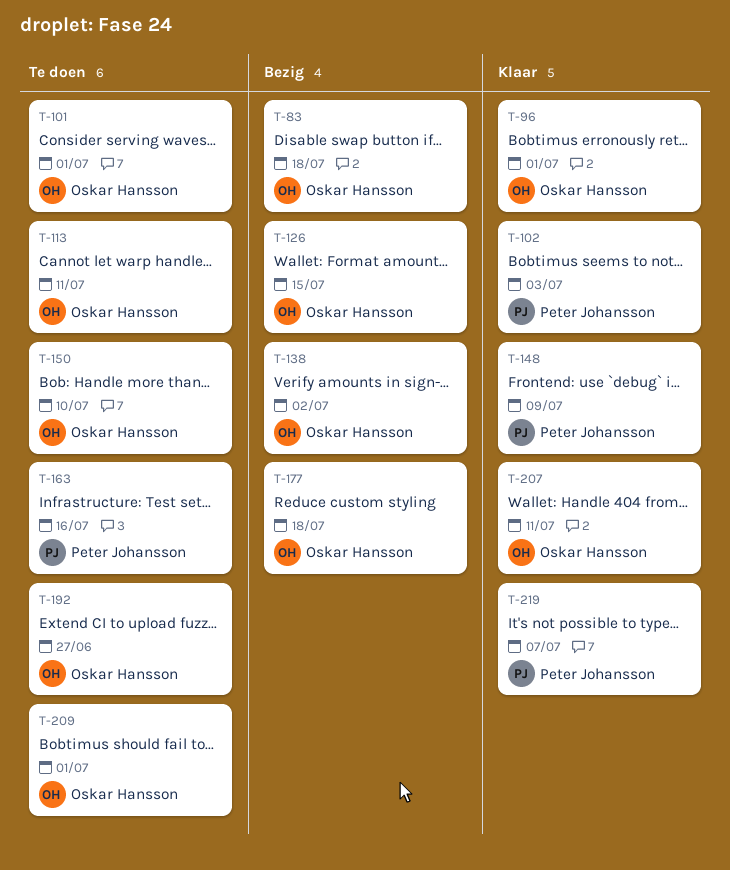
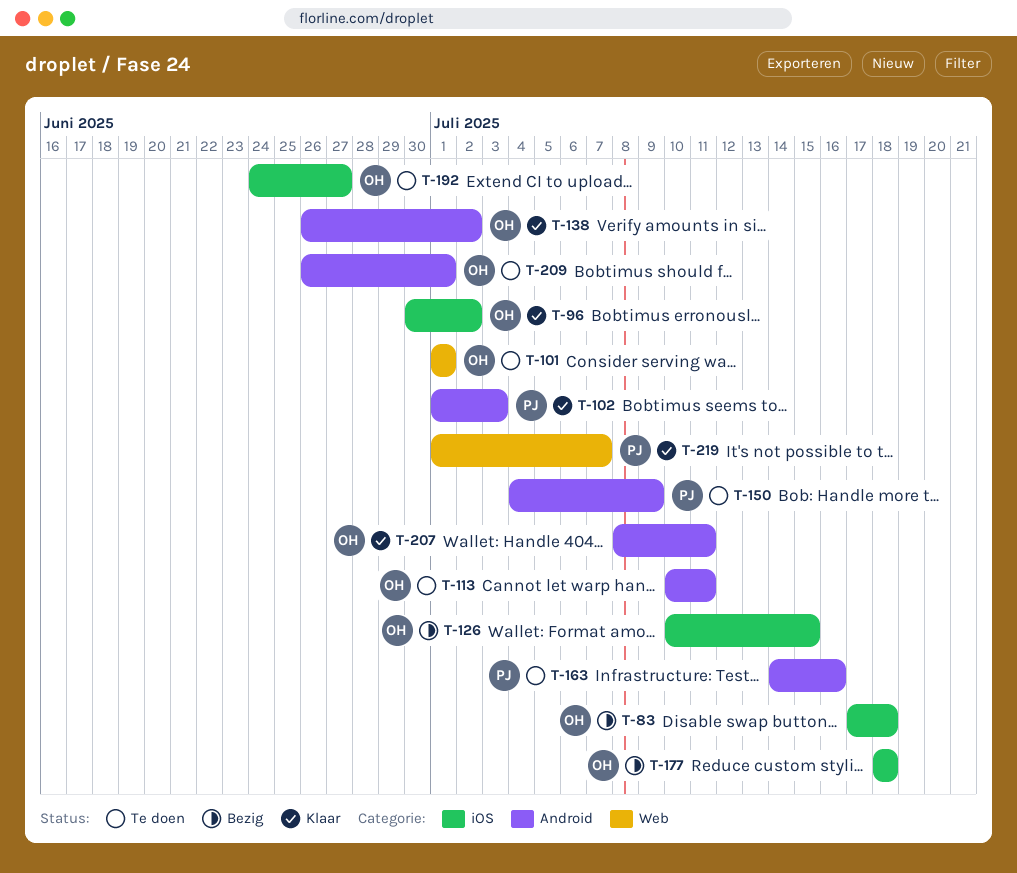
T-96, due: Jul 1 -> Jul 2
T-138, status: Bezig -> Klaar
T-148: present -> none
T-150, owner: Oskar Hansson -> Peter Johansson
T-150, due: Jul 10 -> Jul 9

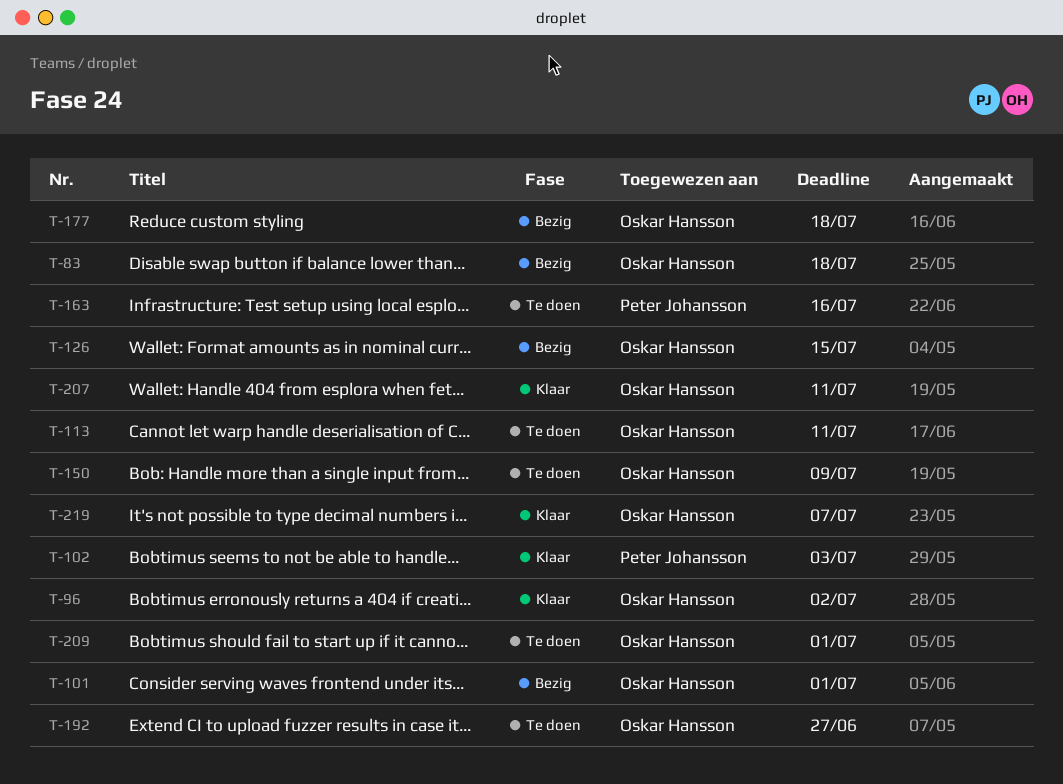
T-101, status: Te doen -> Bezig
T-138: present -> none
T-150, owner: Peter Johansson -> Oskar Hansson
T-219, owner: Peter Johansson -> Oskar Hansson

